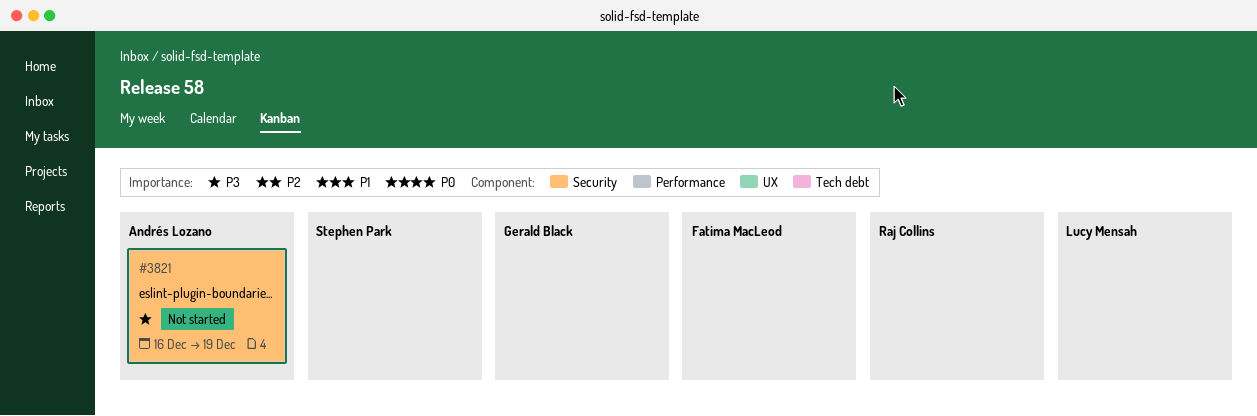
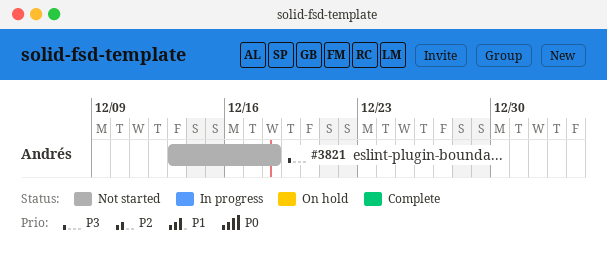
#3821, start: Dec 16 -> Dec 13
#3821, due: Dec 19 -> Dec 18

